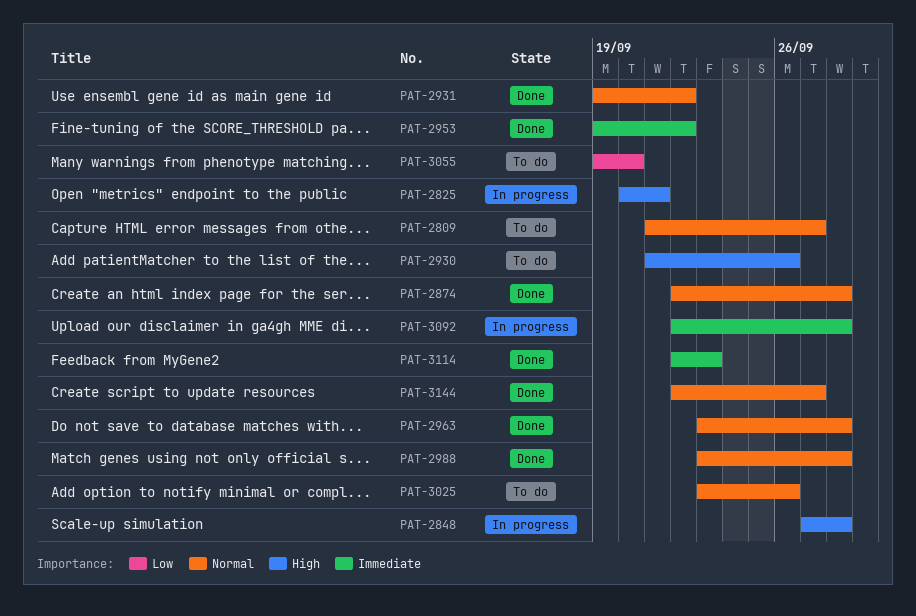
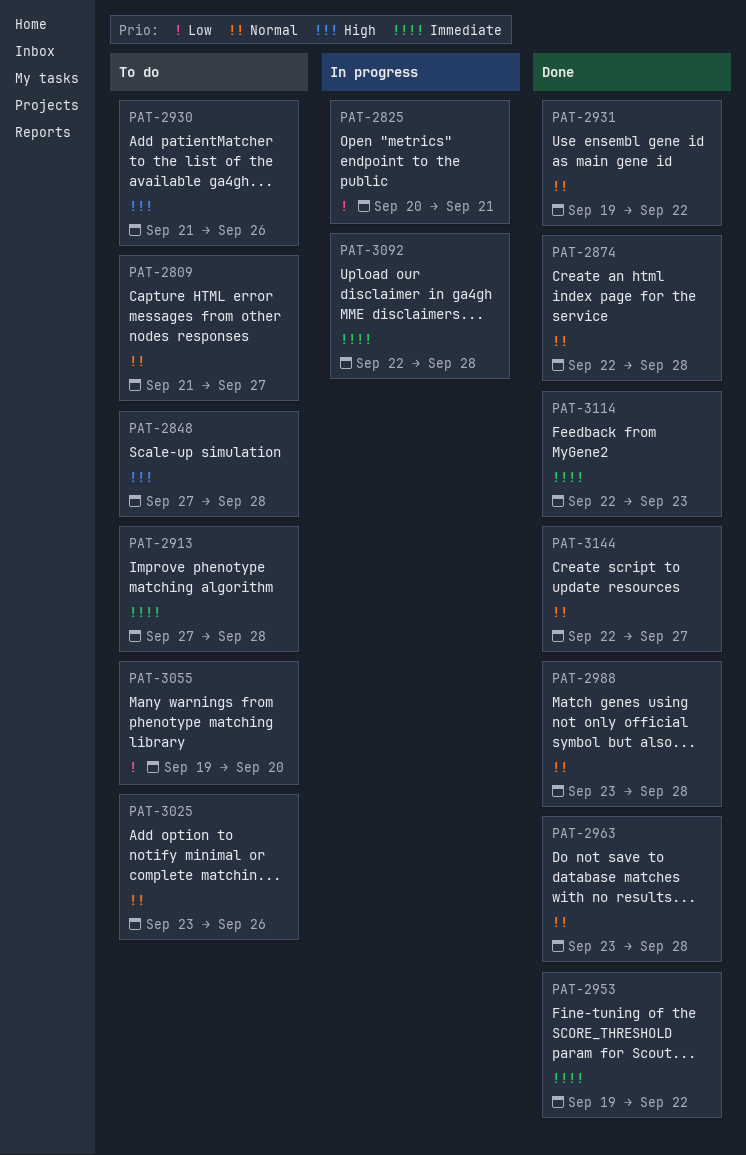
PAT-2825, priority: High -> Low
PAT-2848, status: In progress -> To do
PAT-2913: none -> present

